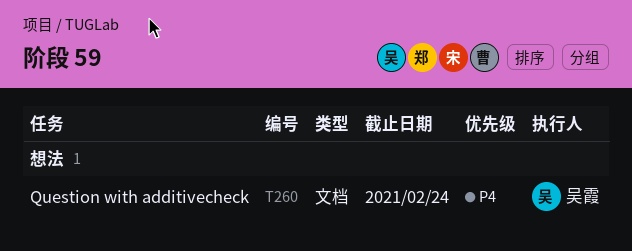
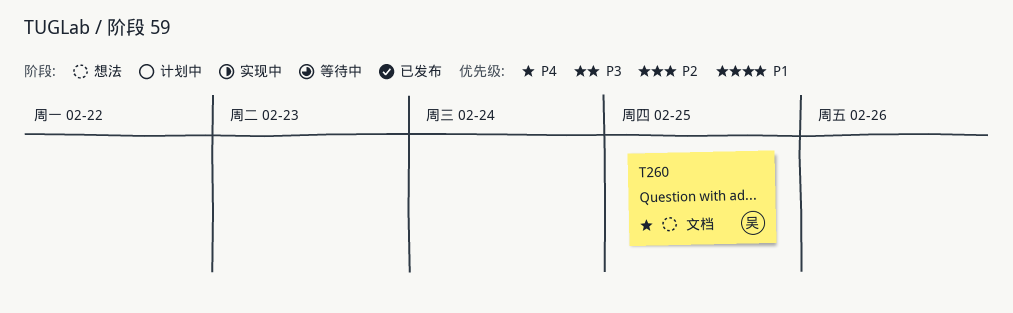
T260, due: Feb 24 -> Feb 25

